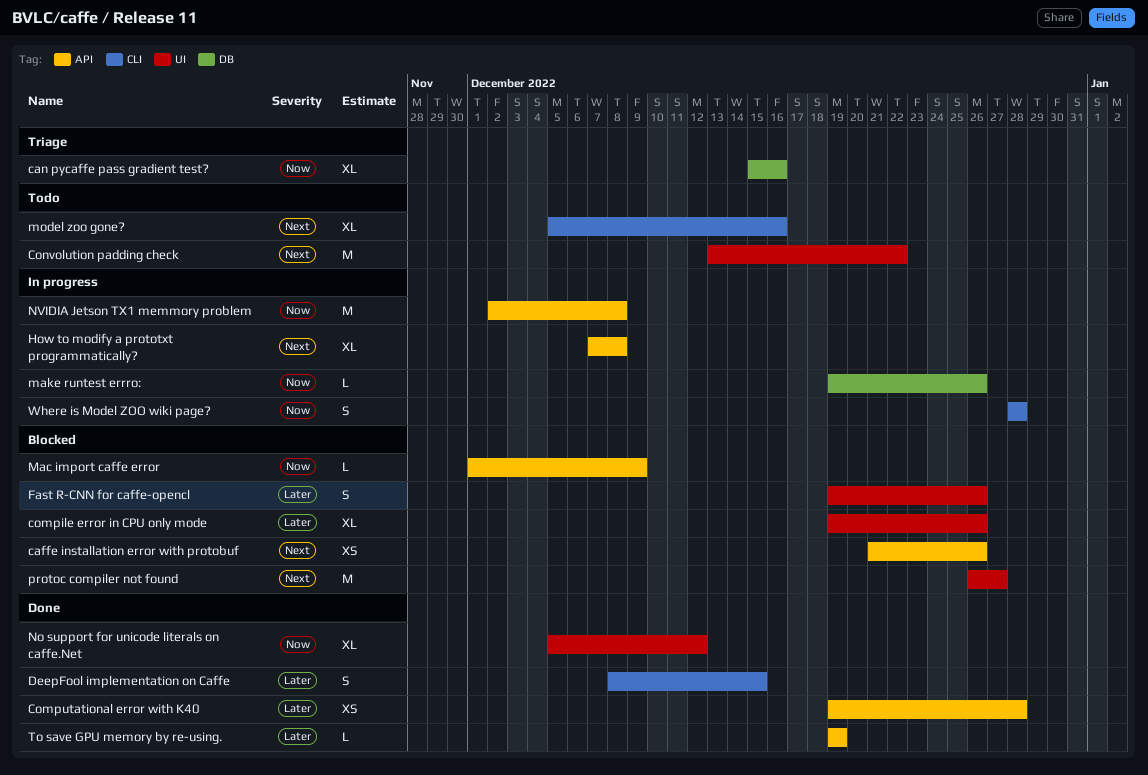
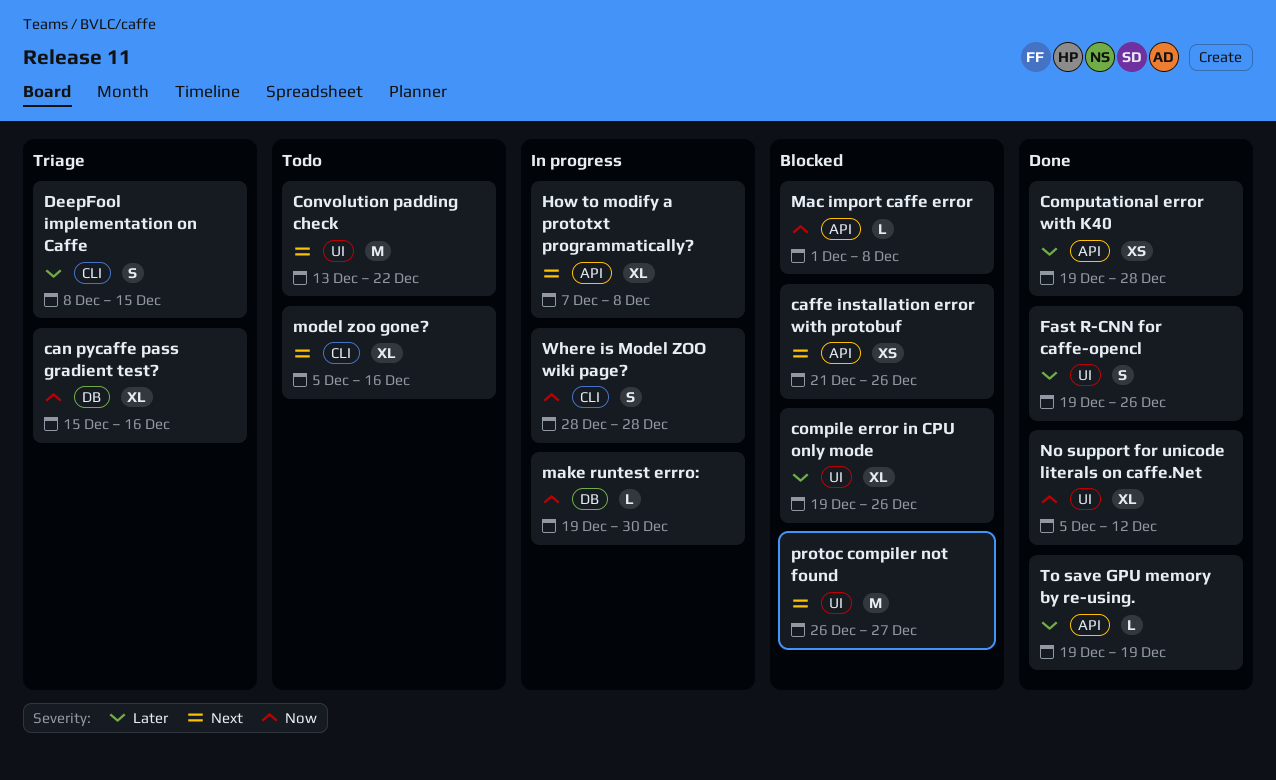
DeepFool implementation on Caffe, status: Done -> Triage
Fast R-CNN for caffe-opencl, status: Blocked -> Done
Mac import caffe error, due: Dec 9 -> Dec 8
make runtest errro:, due: Dec 26 -> Dec 30
NVIDIA Jetson TX1 memmory problem: present -> none

